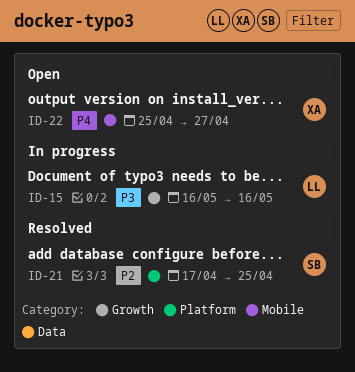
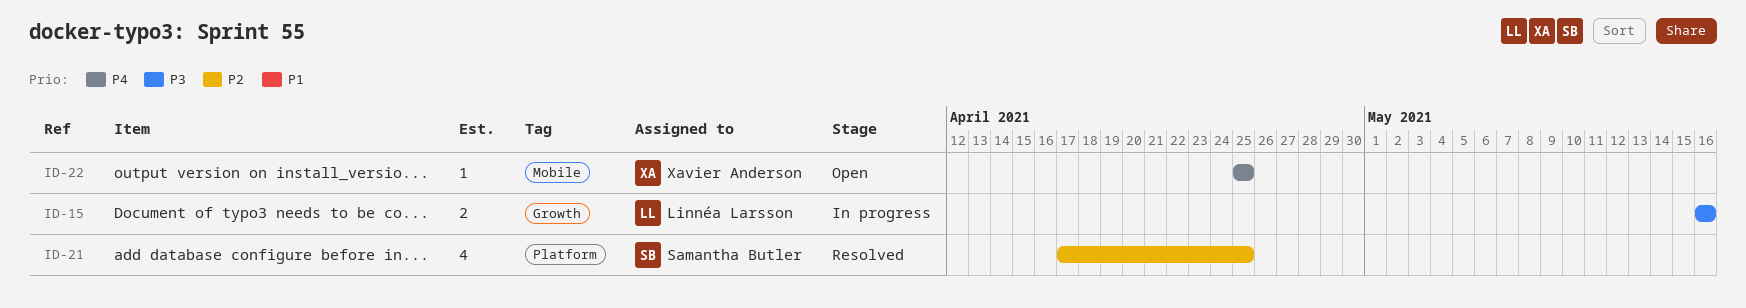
ID-22, due: Apr 27 -> Apr 25

